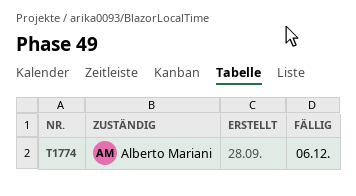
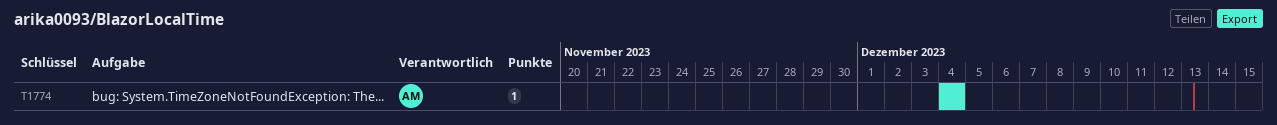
T1774, due: Dec 6 -> Dec 4

